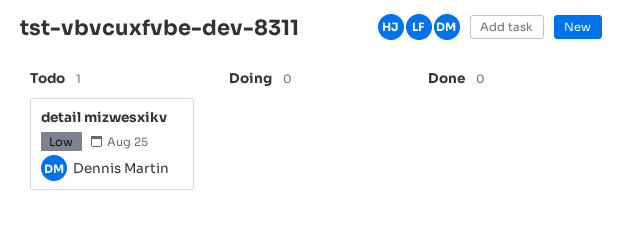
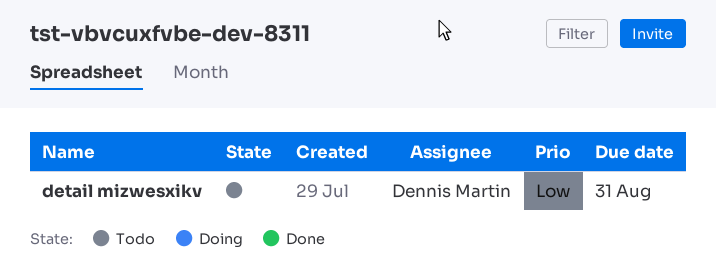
detail mizwesxikv, due: Aug 25 -> Aug 31

